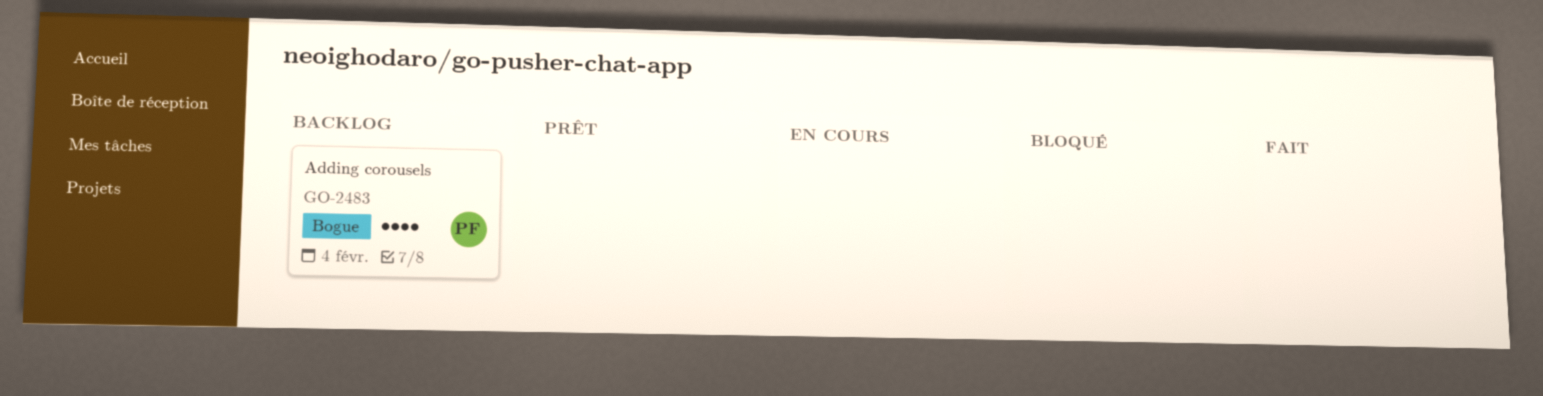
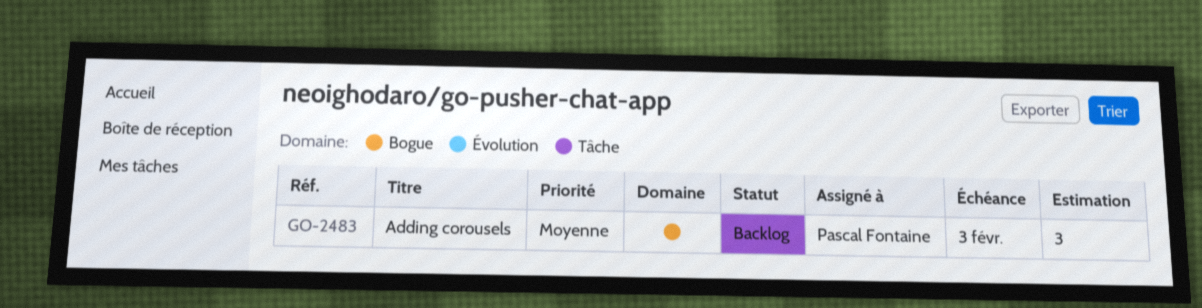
GO-2483, estimate: 4 -> 3
GO-2483, due: Feb 4 -> Feb 3

